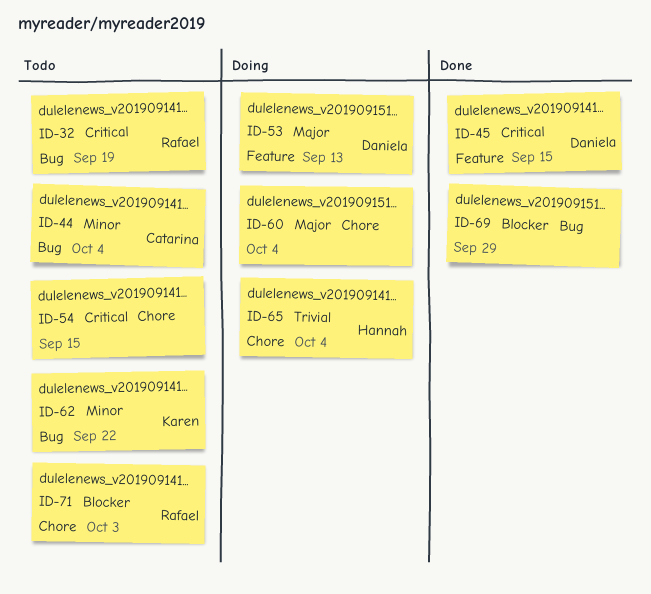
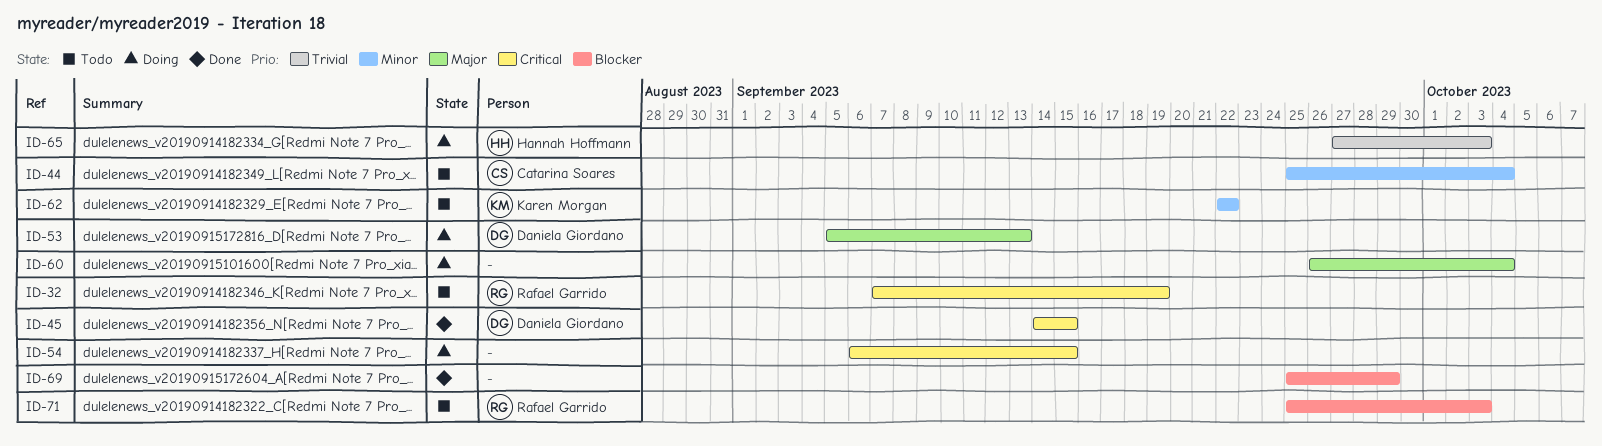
ID-54, status: Todo -> Doing
ID-65, due: Oct 4 -> Oct 3

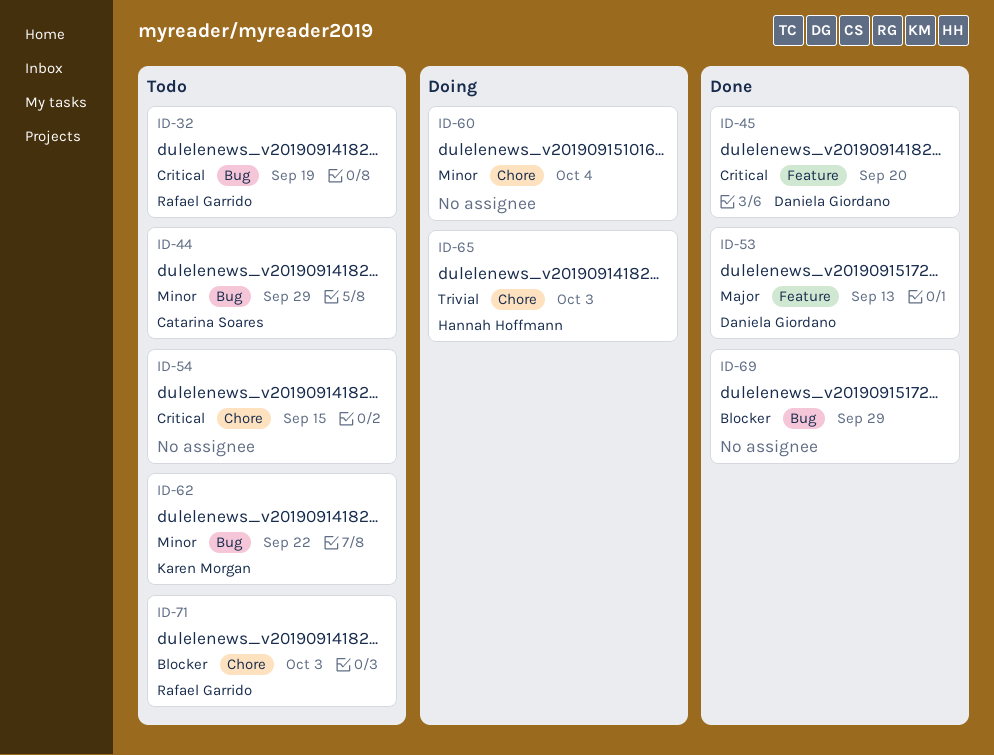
ID-44, due: Oct 4 -> Sep 29
ID-45, due: Sep 15 -> Sep 20
ID-53, status: Doing -> Done
ID-54, status: Doing -> Todo
ID-60, priority: Major -> Minor

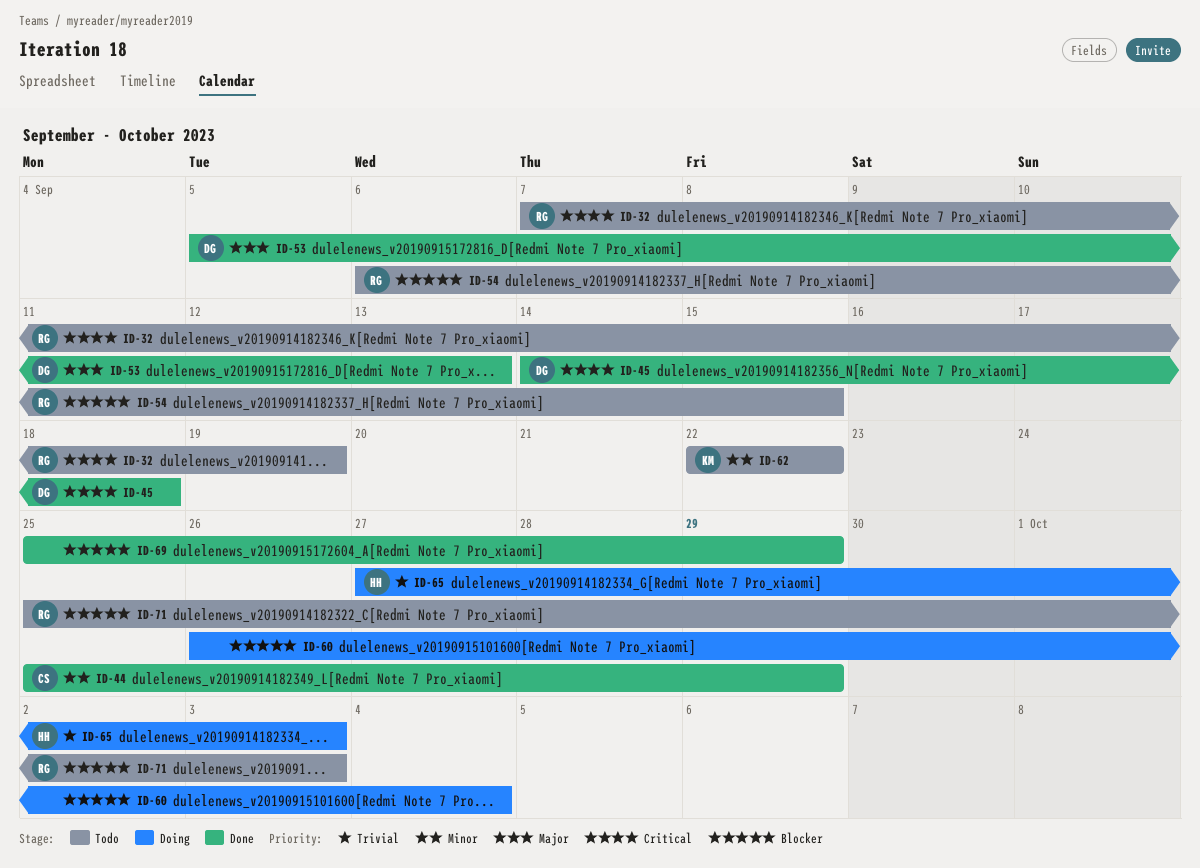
ID-44, status: Todo -> Done
ID-45, due: Sep 20 -> Sep 18
ID-54, owner: none -> Rafael Garrido
ID-54, priority: Critical -> Blocker
ID-60, priority: Minor -> Blocker

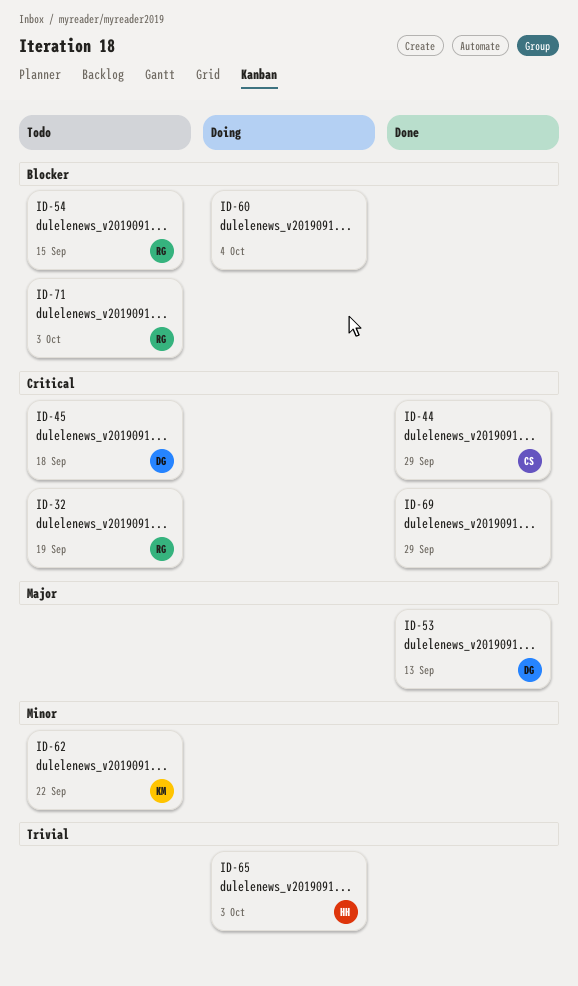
ID-44, priority: Minor -> Critical
ID-45, status: Done -> Todo
ID-69, priority: Blocker -> Critical

